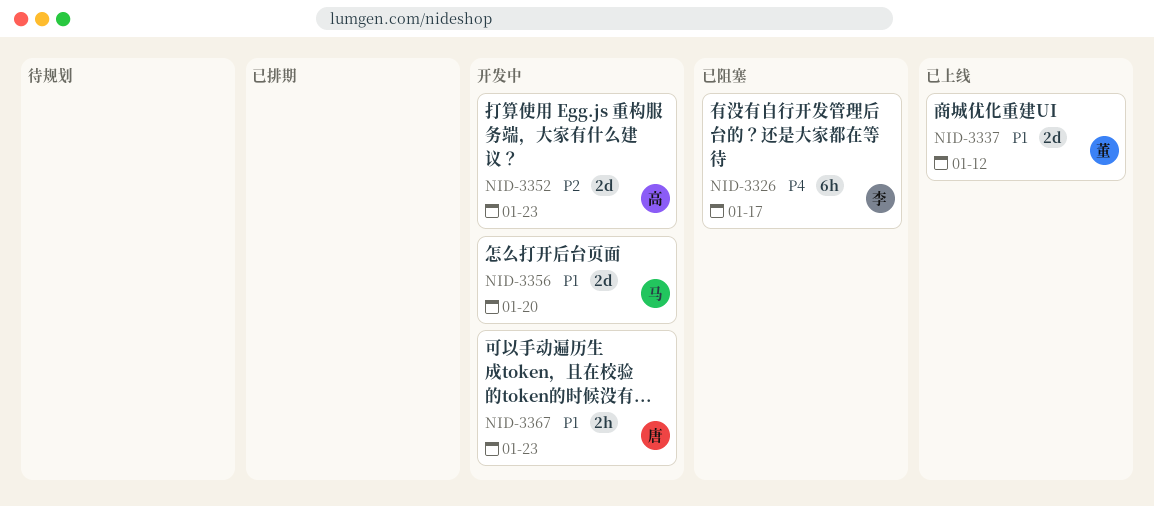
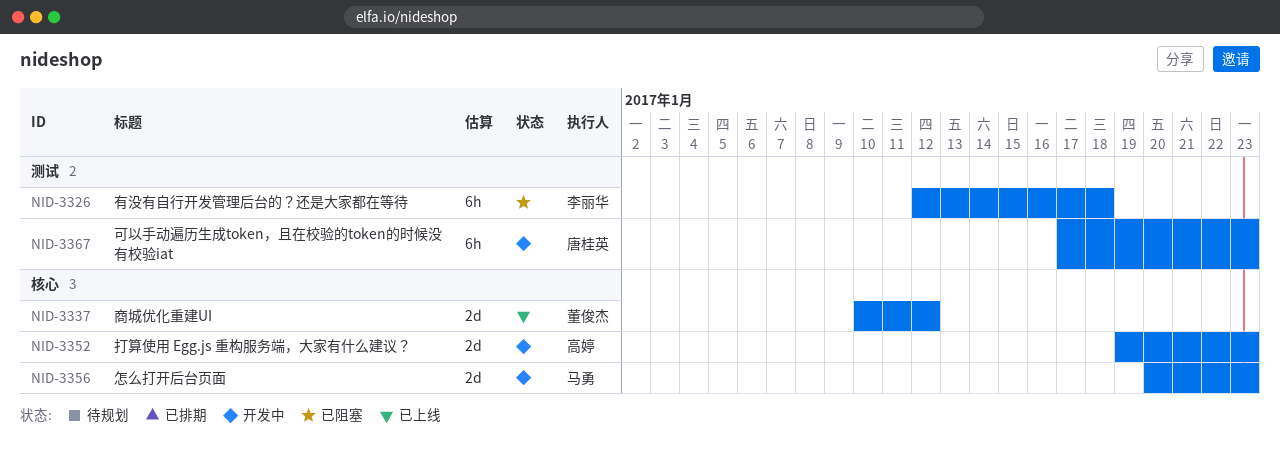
NID-3326, due: Jan 17 -> Jan 18
NID-3356, due: Jan 20 -> Jan 23
NID-3367, estimate: 2h -> 6h

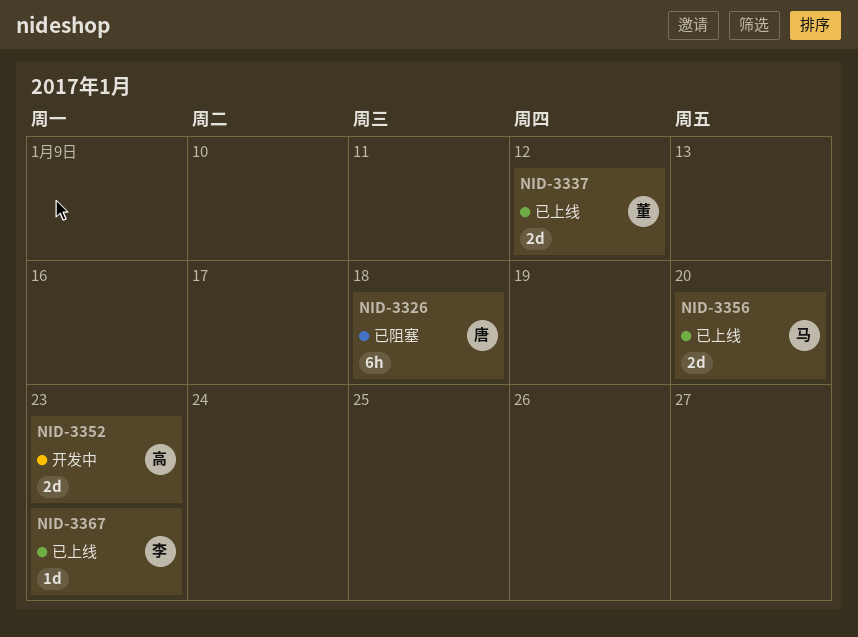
NID-3326, owner: 李丽华 -> 唐桂英
NID-3356, status: 开发中 -> 已上线
NID-3356, due: Jan 23 -> Jan 20
NID-3367, status: 开发中 -> 已上线
NID-3367, owner: 唐桂英 -> 李丽华
NID-3367, estimate: 6h -> 1d

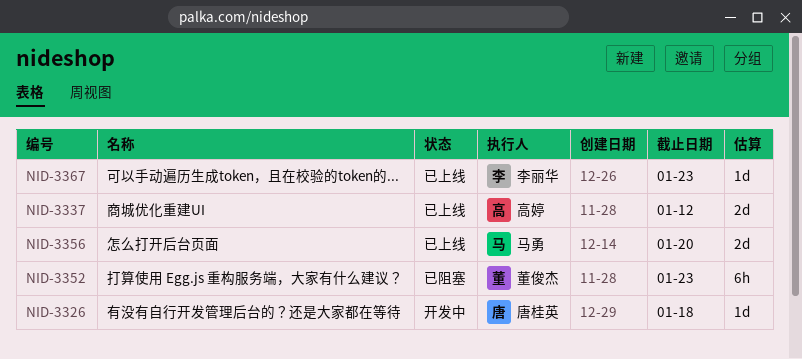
NID-3326, status: 已阻塞 -> 开发中
NID-3326, estimate: 6h -> 1d
NID-3337, owner: 董俊杰 -> 高婷
NID-3352, status: 开发中 -> 已阻塞
NID-3352, owner: 高婷 -> 董俊杰
NID-3352, estimate: 2d -> 6h

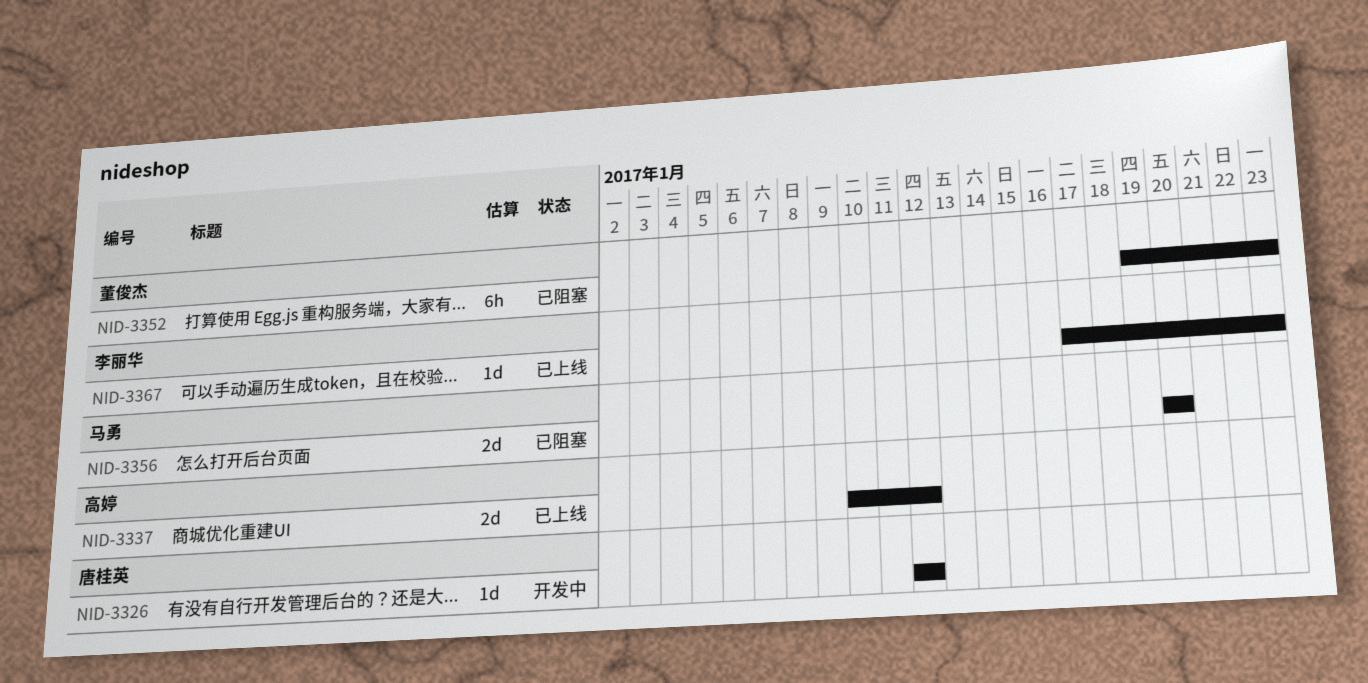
NID-3326, due: Jan 18 -> Jan 12
NID-3356, status: 已上线 -> 已阻塞

